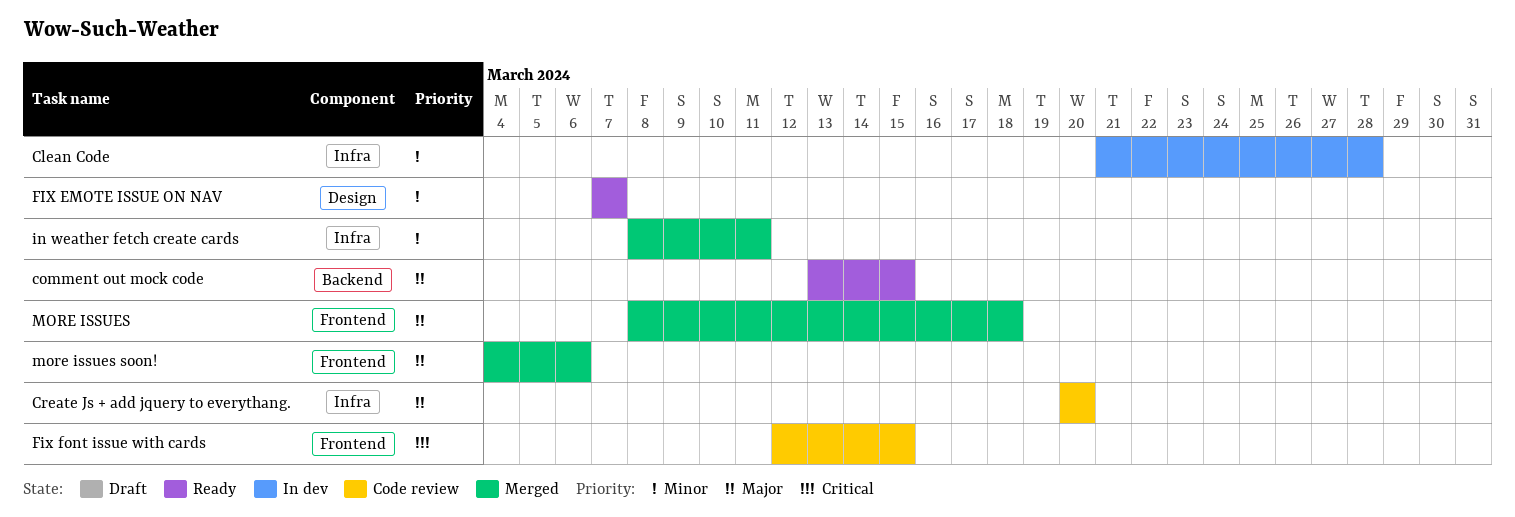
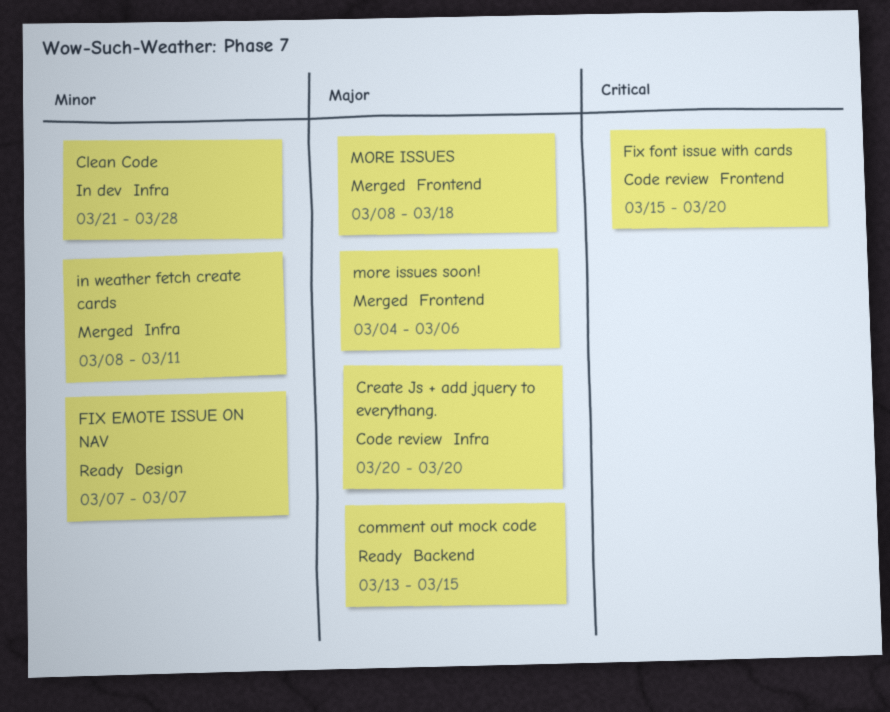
Fix font issue with cards, start: Mar 12 -> Mar 15
Fix font issue with cards, due: Mar 15 -> Mar 20

